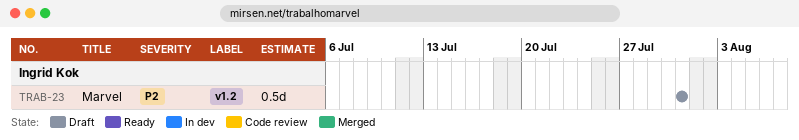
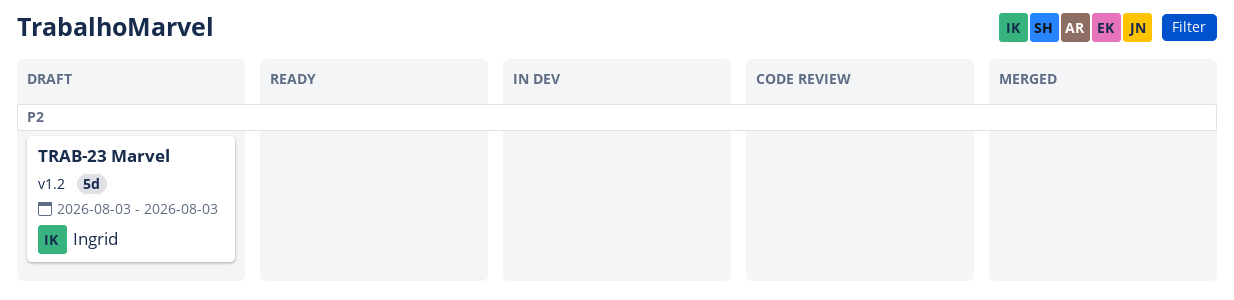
TRAB-23, estimate: 0.5d -> 5d
TRAB-23, start: Jul 31 -> Aug 3
TRAB-23, due: Jul 31 -> Aug 3

